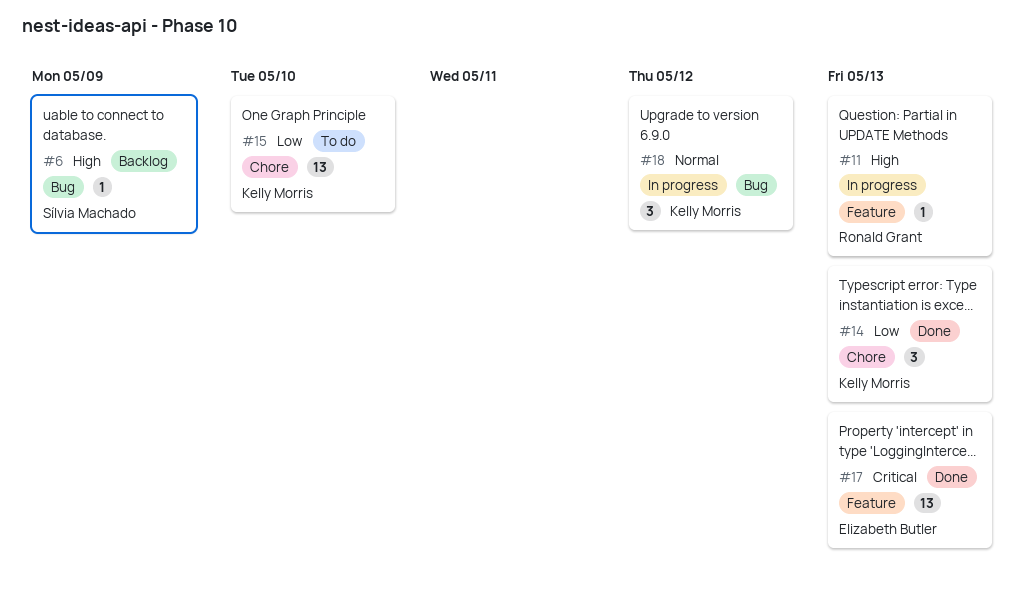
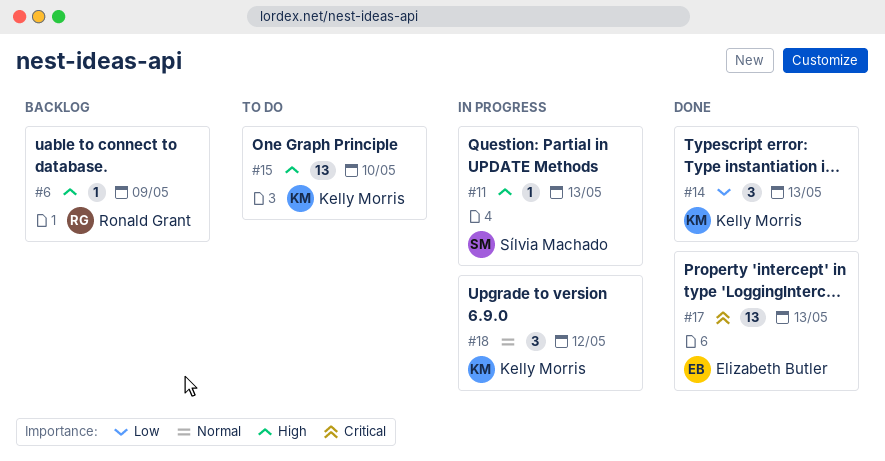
#6, owner: Sílvia Machado -> Ronald Grant
#11, owner: Ronald Grant -> Sílvia Machado
#15, priority: Low -> High

